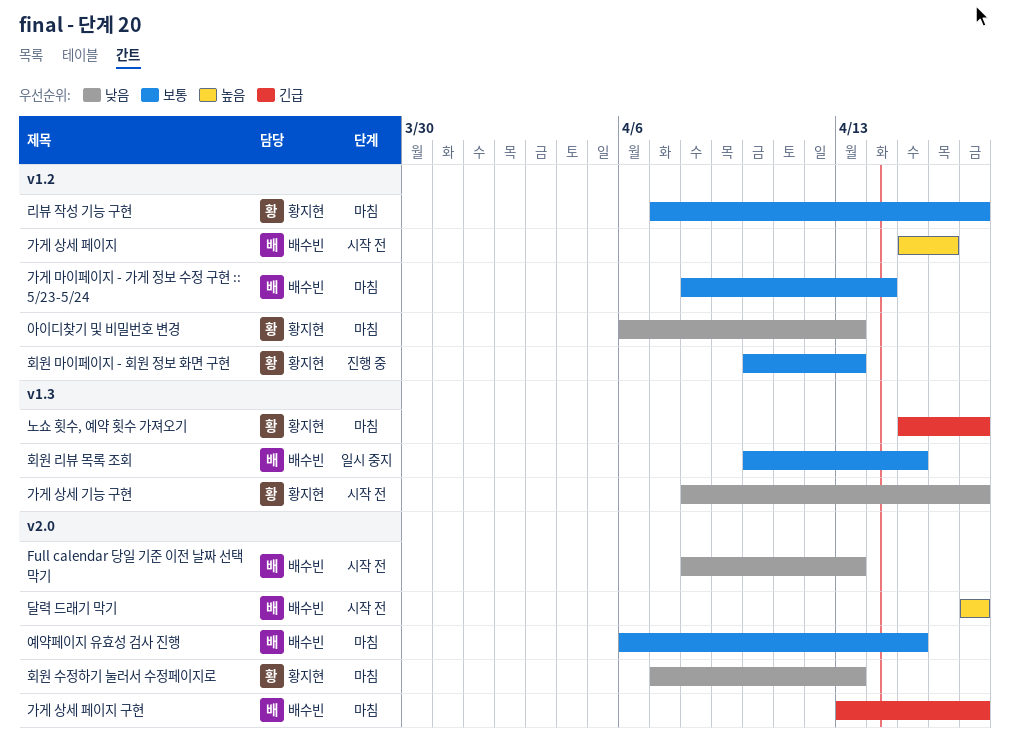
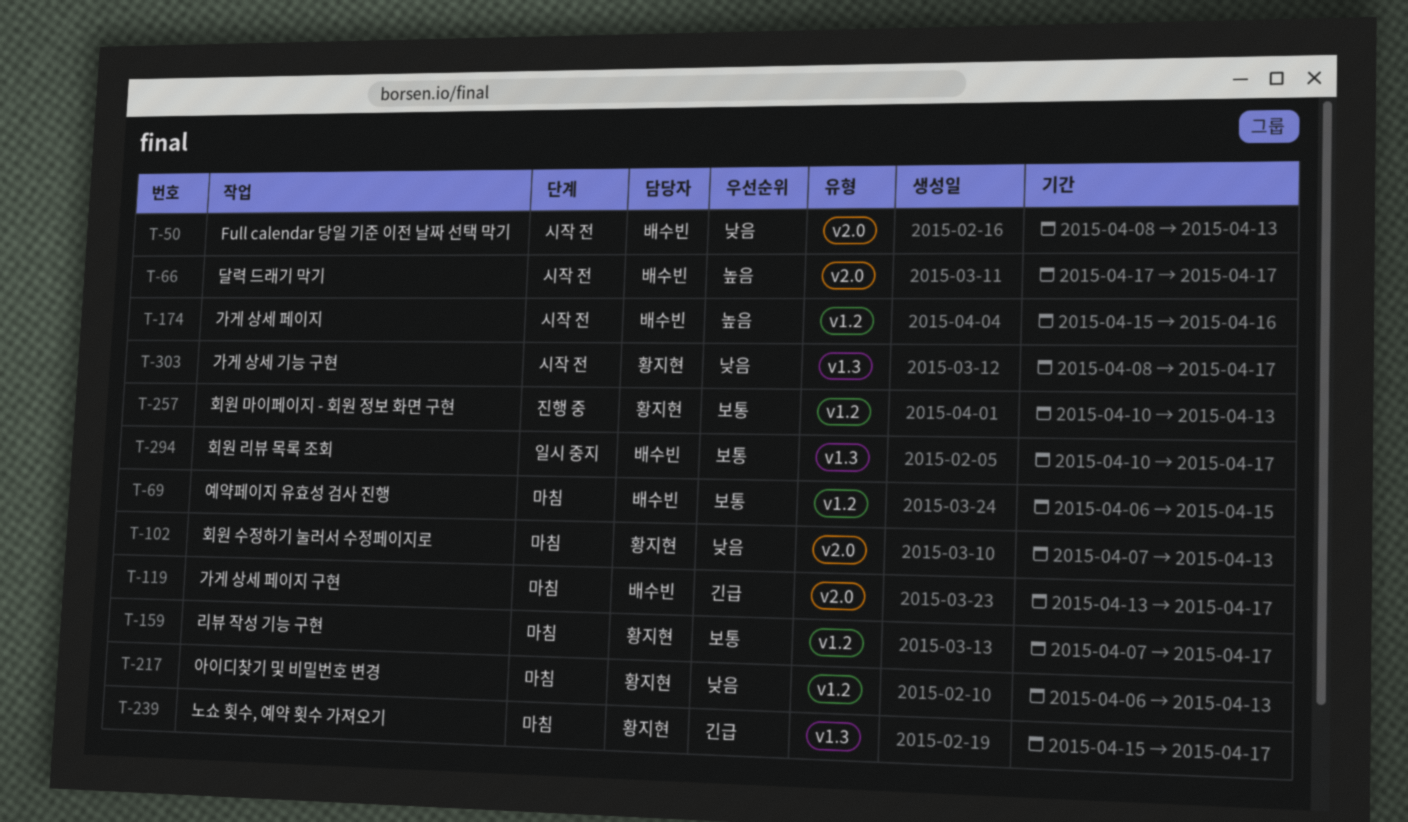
가게 마이페이지 - 가게 정보 수정 구현 :: 5/23-5/24: present -> none
예약페이지 유효성 검사 진행, label: v2.0 -> v1.2
회원 리뷰 목록 조회, due: Apr 15 -> Apr 17

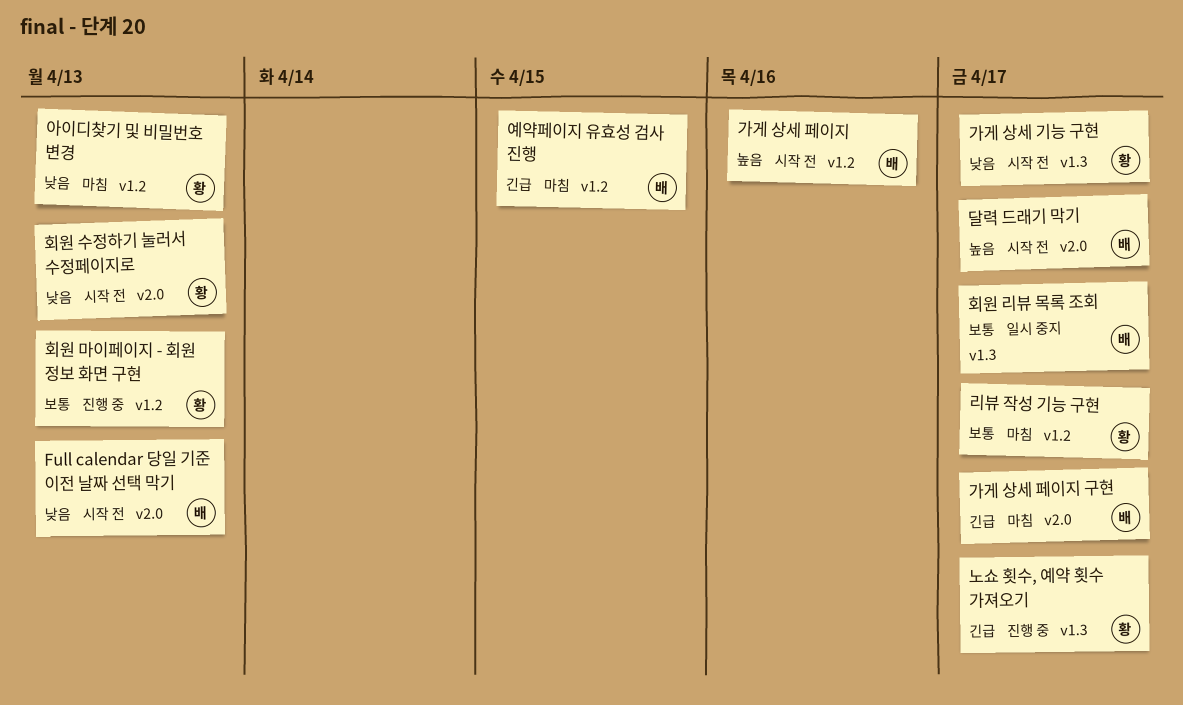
노쇼 횟수, 예약 횟수 가져오기, status: 마침 -> 진행 중
예약페이지 유효성 검사 진행, priority: 보통 -> 긴급
회원 수정하기 눌러서 수정페이지로, status: 마침 -> 시작 전

